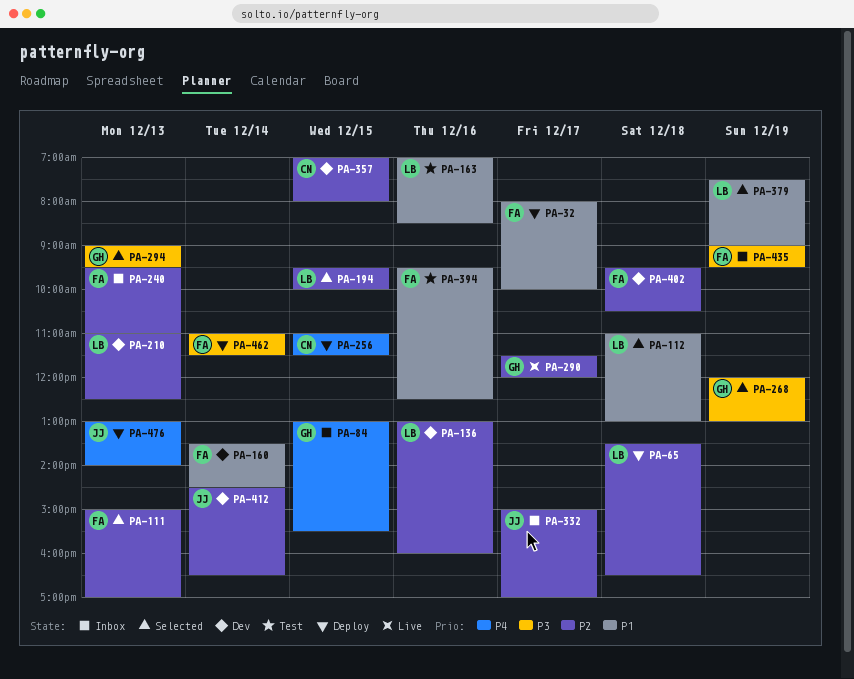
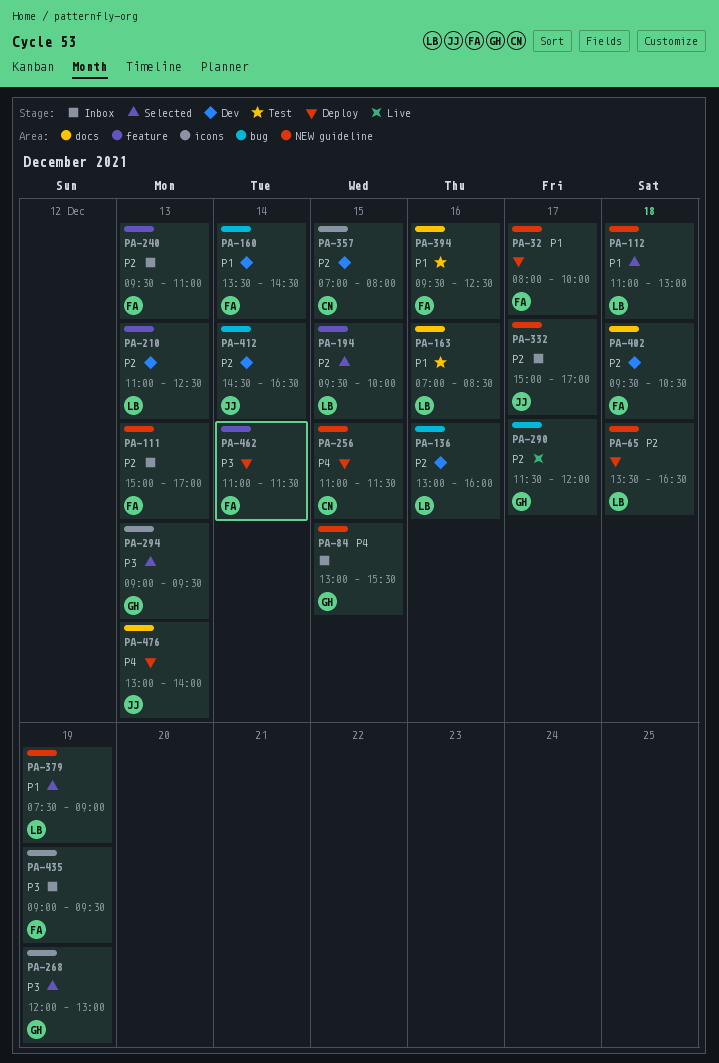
PA-111, status: Selected -> Inbox

